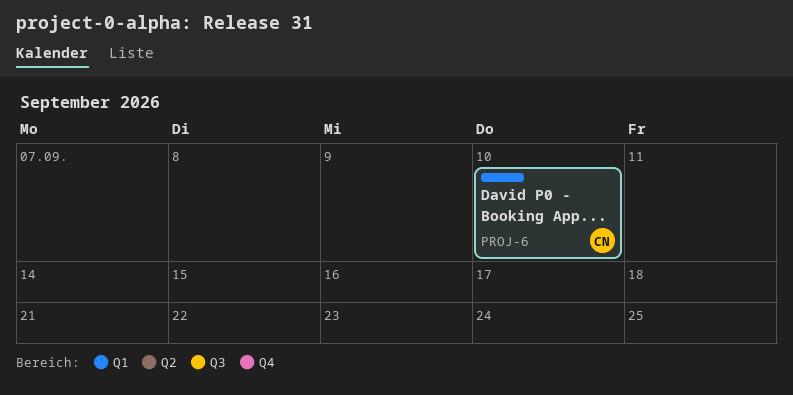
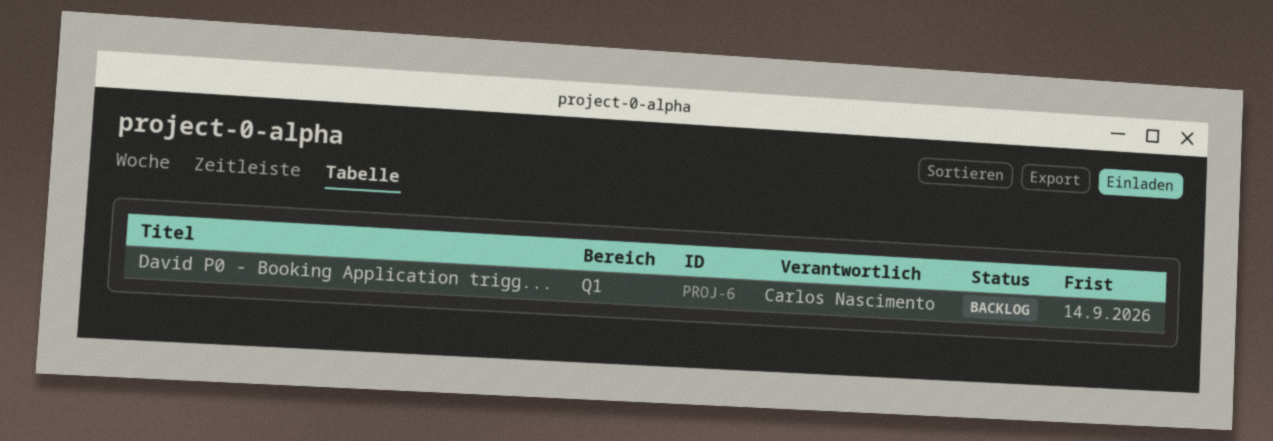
PROJ-6, due: Sep 10 -> Sep 14

